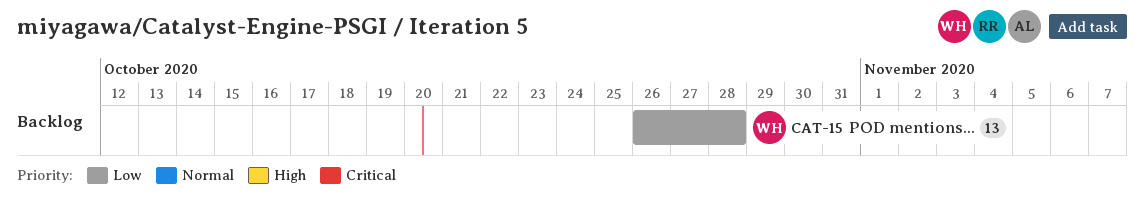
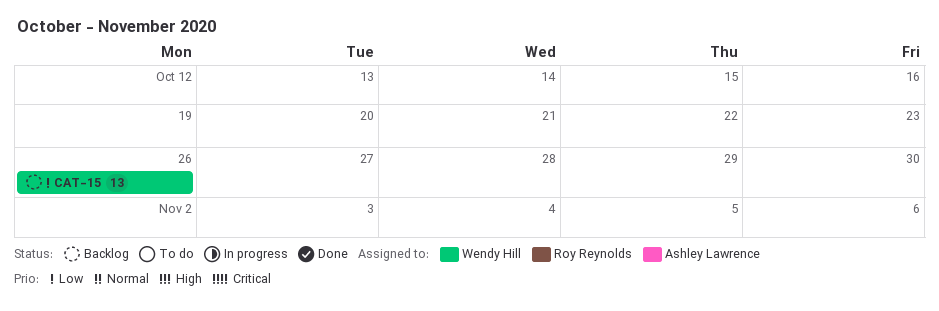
CAT-15, due: Oct 28 -> Oct 26

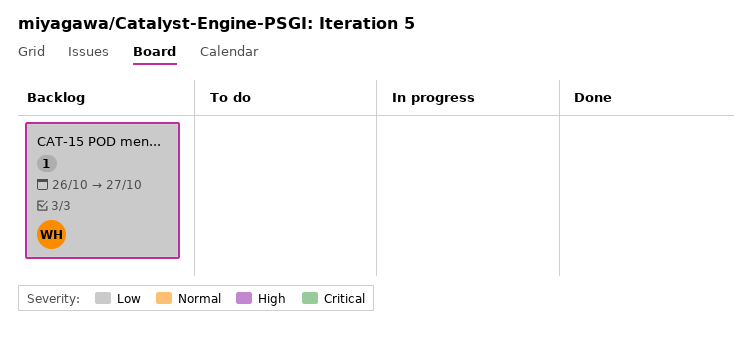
CAT-15, estimate: 13 -> 1
CAT-15, due: Oct 26 -> Oct 27

